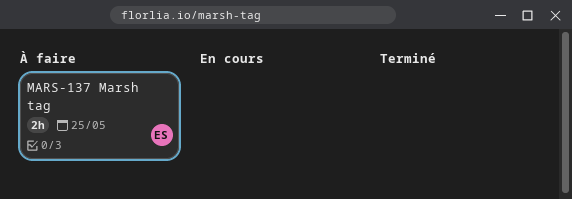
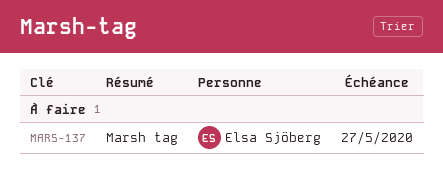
MARS-137, due: May 25 -> May 27

